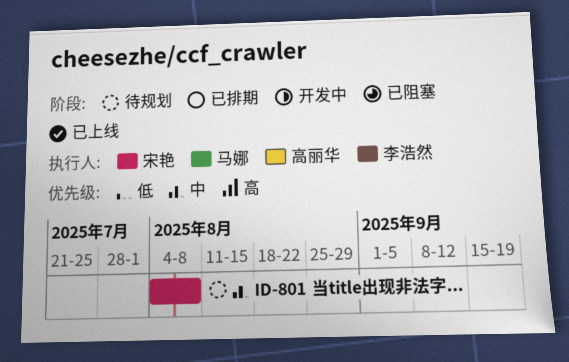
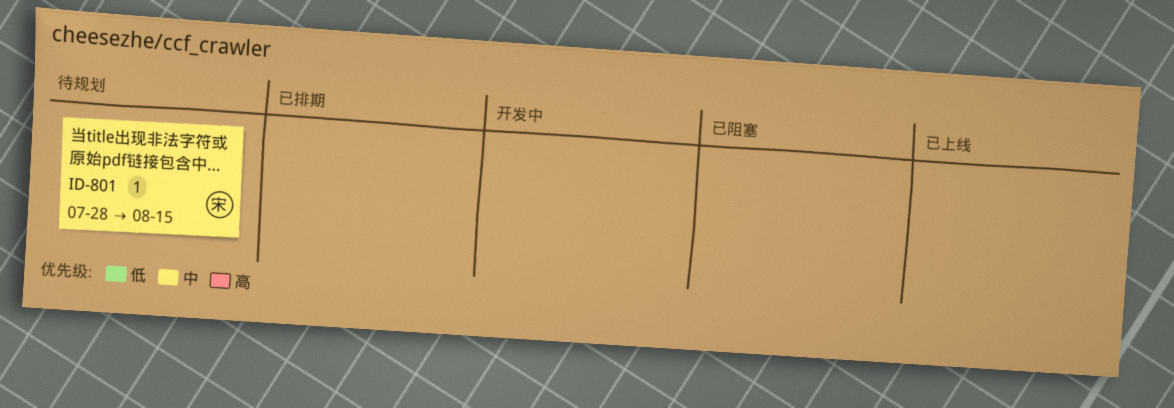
ID-801, start: Aug 4 -> Jul 28
ID-801, due: Aug 8 -> Aug 15

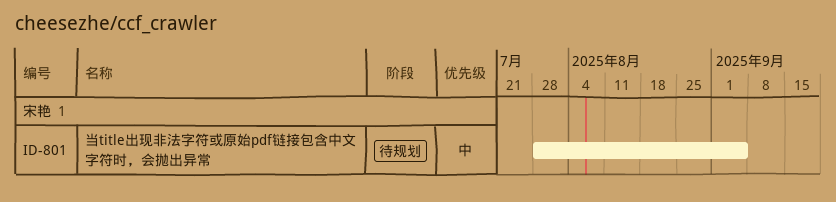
ID-801, due: Aug 15 -> Sep 5

